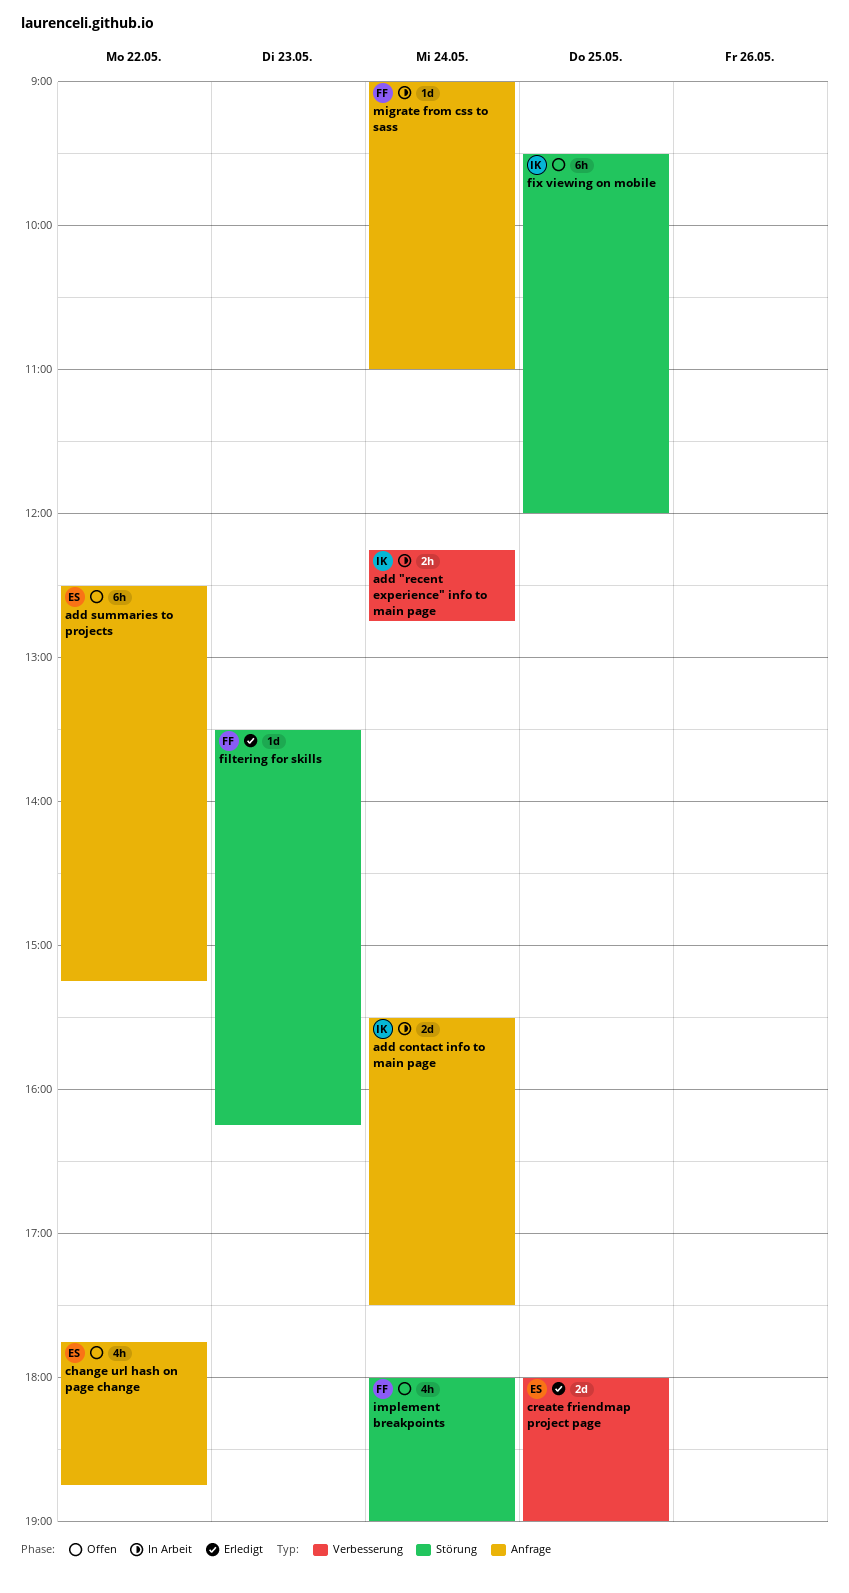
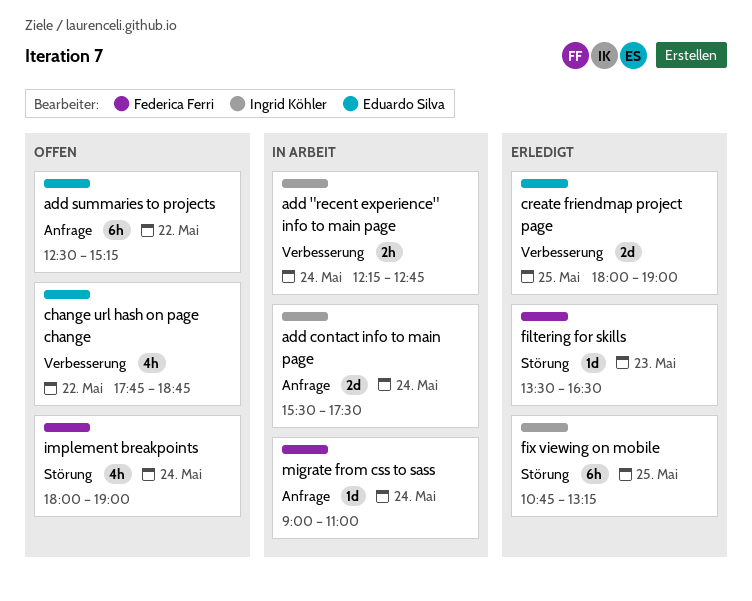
change url hash on page change, label: Anfrage -> Verbesserung
filtering for skills, ends: 16:15 -> 16:30
fix viewing on mobile, status: Offen -> Erledigt
fix viewing on mobile, begins: 09:30 -> 10:45
fix viewing on mobile, ends: 12:00 -> 13:15

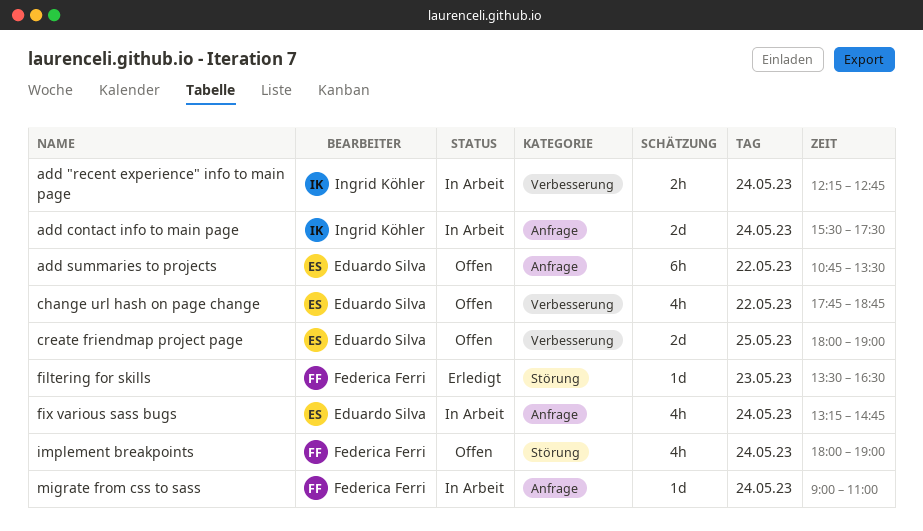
add summaries to projects, begins: 12:30 -> 10:45
add summaries to projects, ends: 15:15 -> 13:30
create friendmap project page, status: Erledigt -> Offen
fix various sass bugs: none -> present
fix viewing on mobile: present -> none

